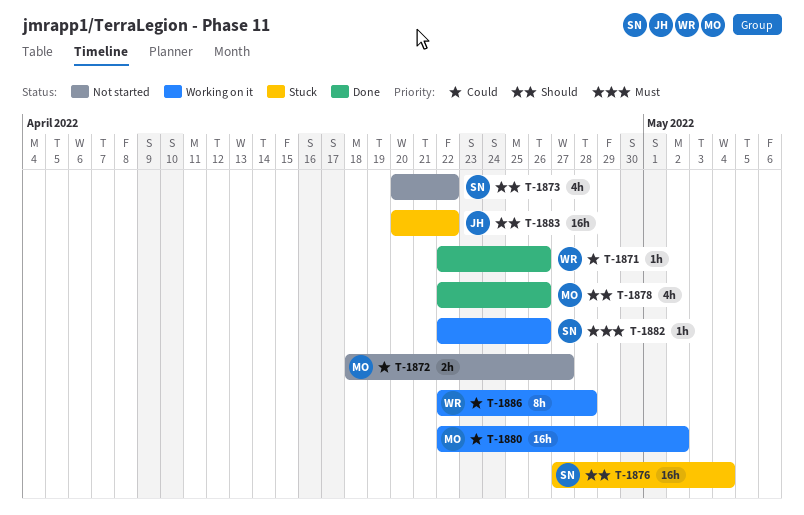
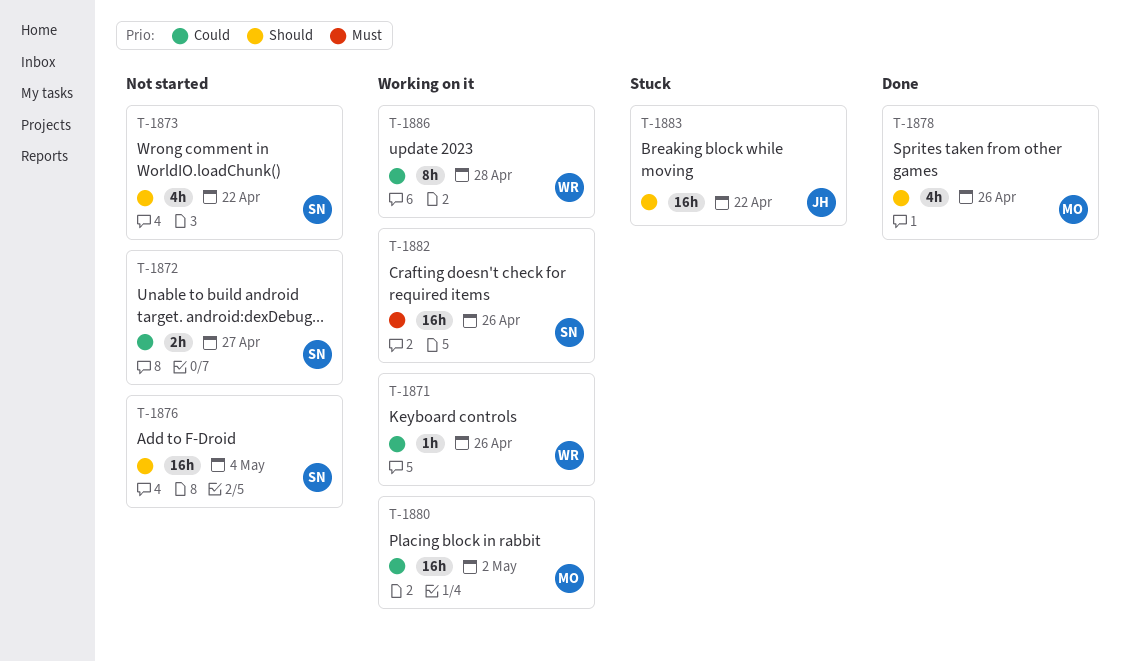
T-1871, status: Done -> Working on it
T-1872, owner: MO -> SN
T-1876, status: Stuck -> Not started
T-1882, estimate: 1h -> 16h

